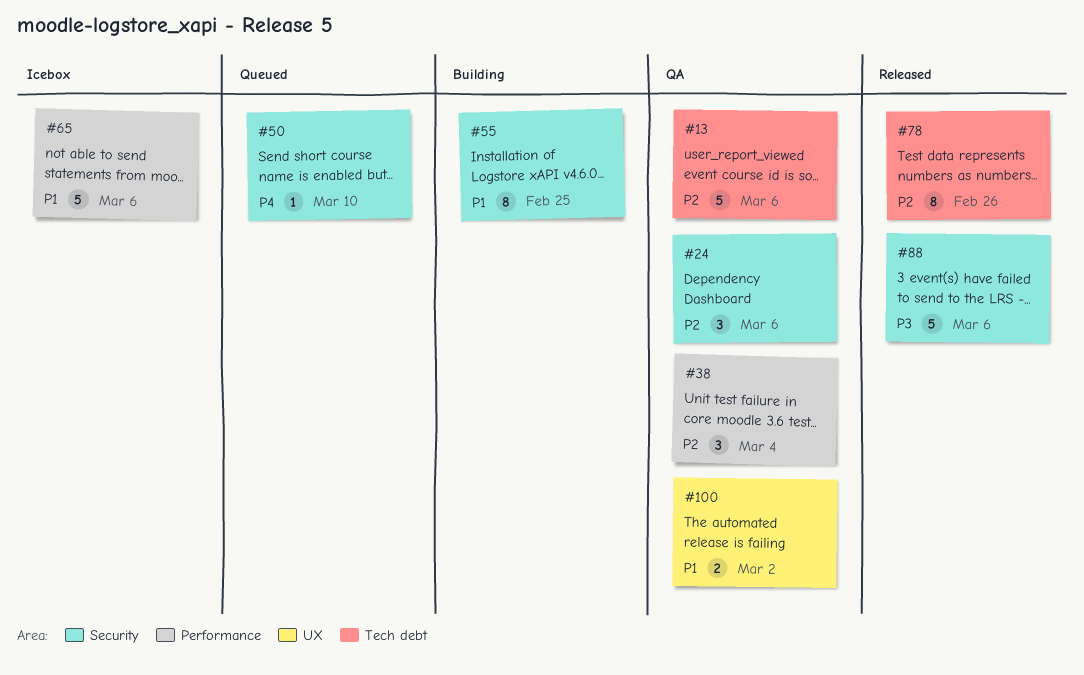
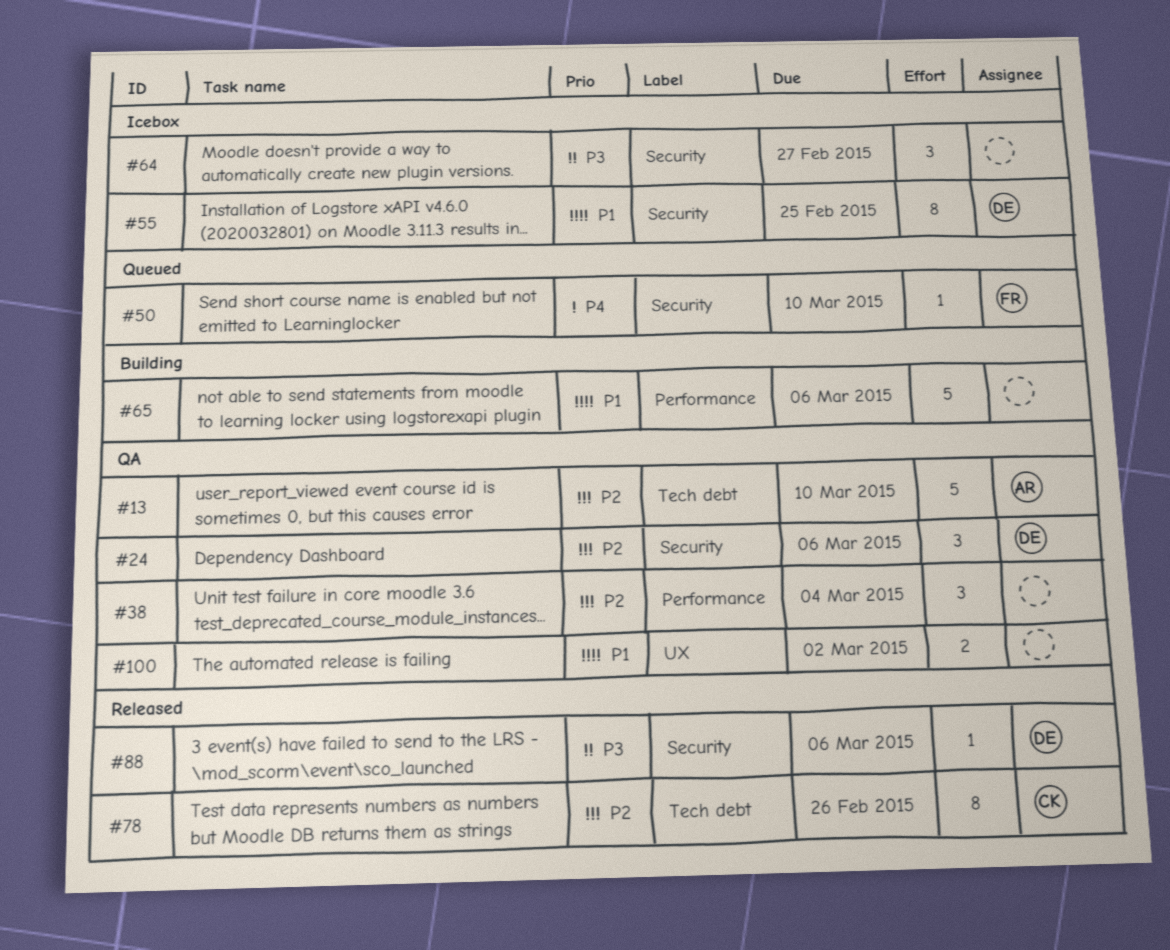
#13, due: Mar 6 -> Mar 10
#55, status: Building -> Icebox
#64: none -> present
#65, status: Icebox -> Building
#88, estimate: 5 -> 1

